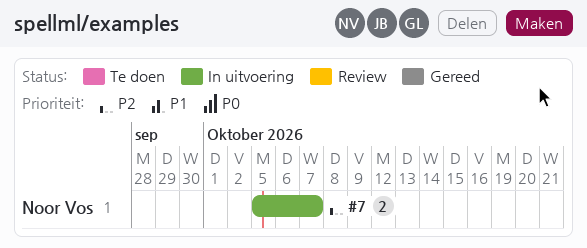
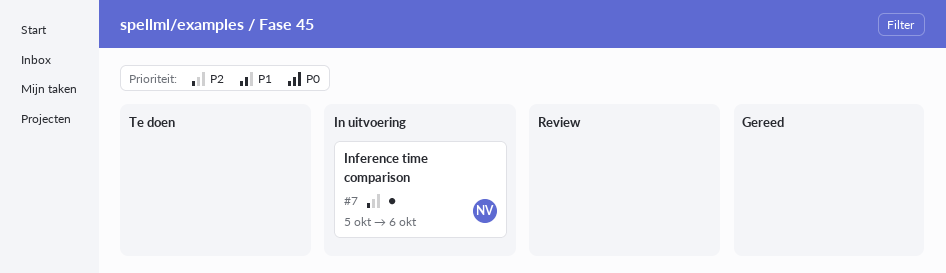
#7, estimate: 2 -> 1
#7, due: Oct 7 -> Oct 6

